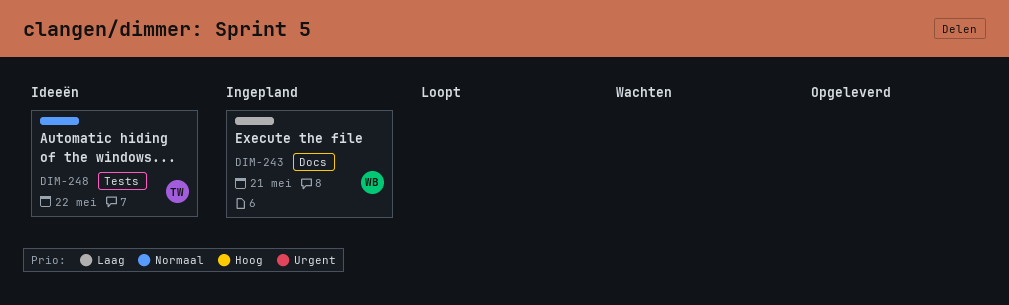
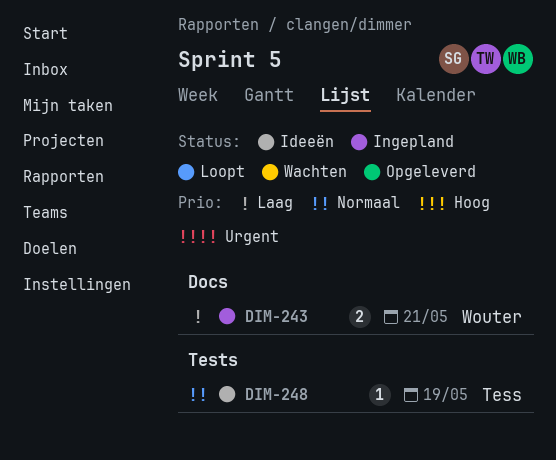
DIM-248, due: May 22 -> May 19

